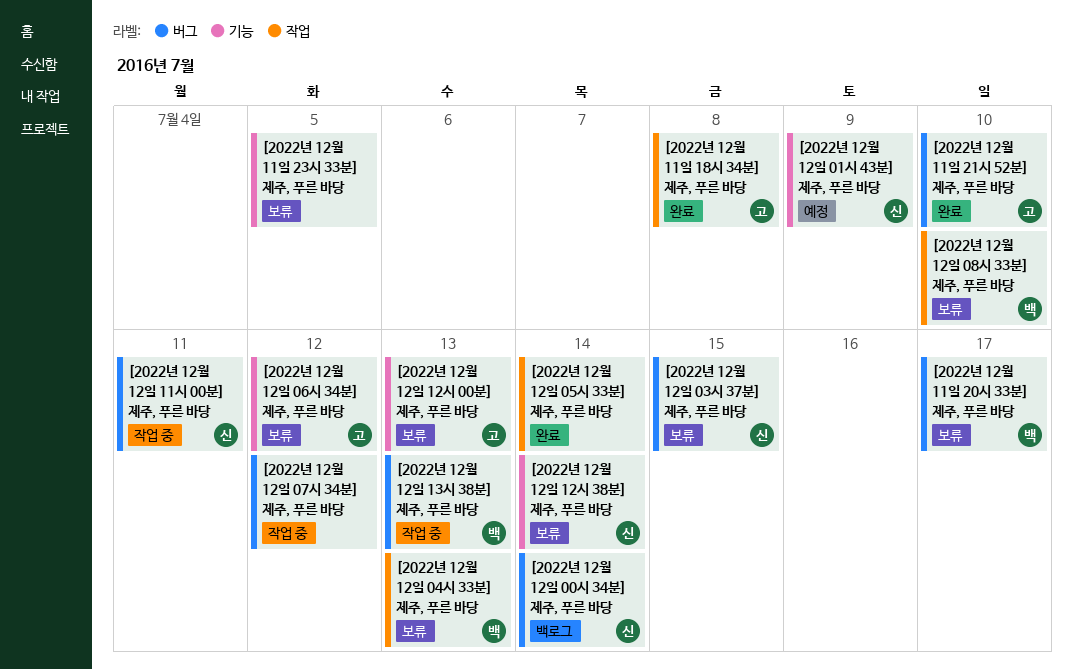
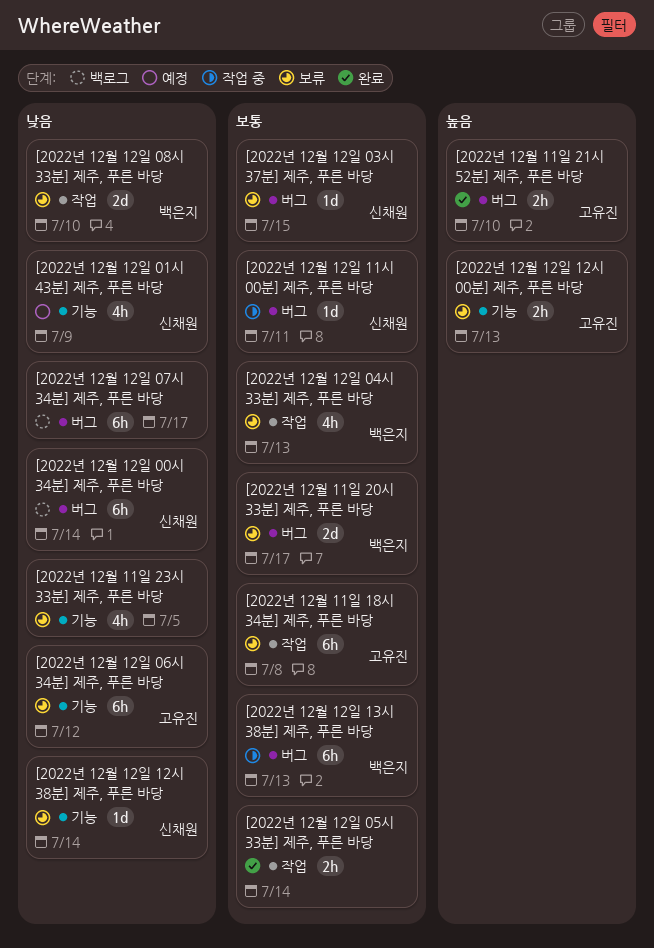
[2022년 12월 11일 18시 34분] 제주, 푸른 바당, status: 완료 -> 보류
[2022년 12월 12일 07시 34분] 제주, 푸른 바당, status: 작업 중 -> 백로그
[2022년 12월 12일 07시 34분] 제주, 푸른 바당, due: Jul 12 -> Jul 17

